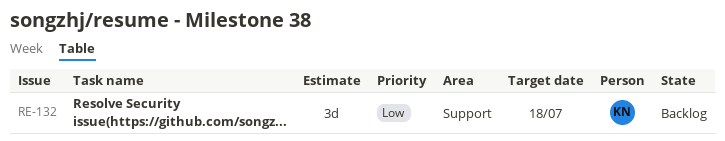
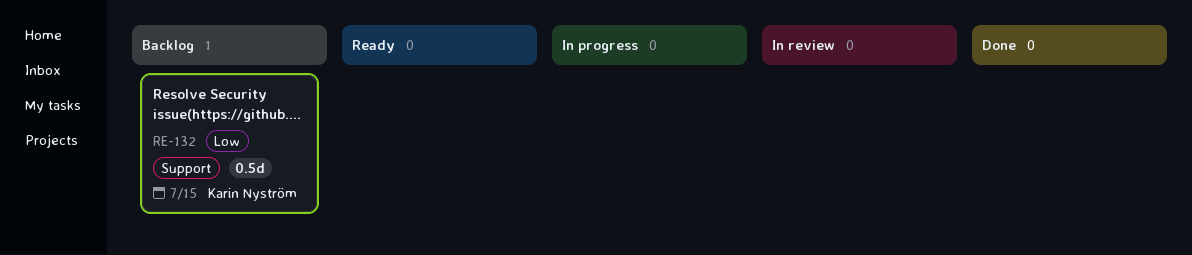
RE-132, estimate: 3d -> 0.5d
RE-132, due: Jul 18 -> Jul 15

